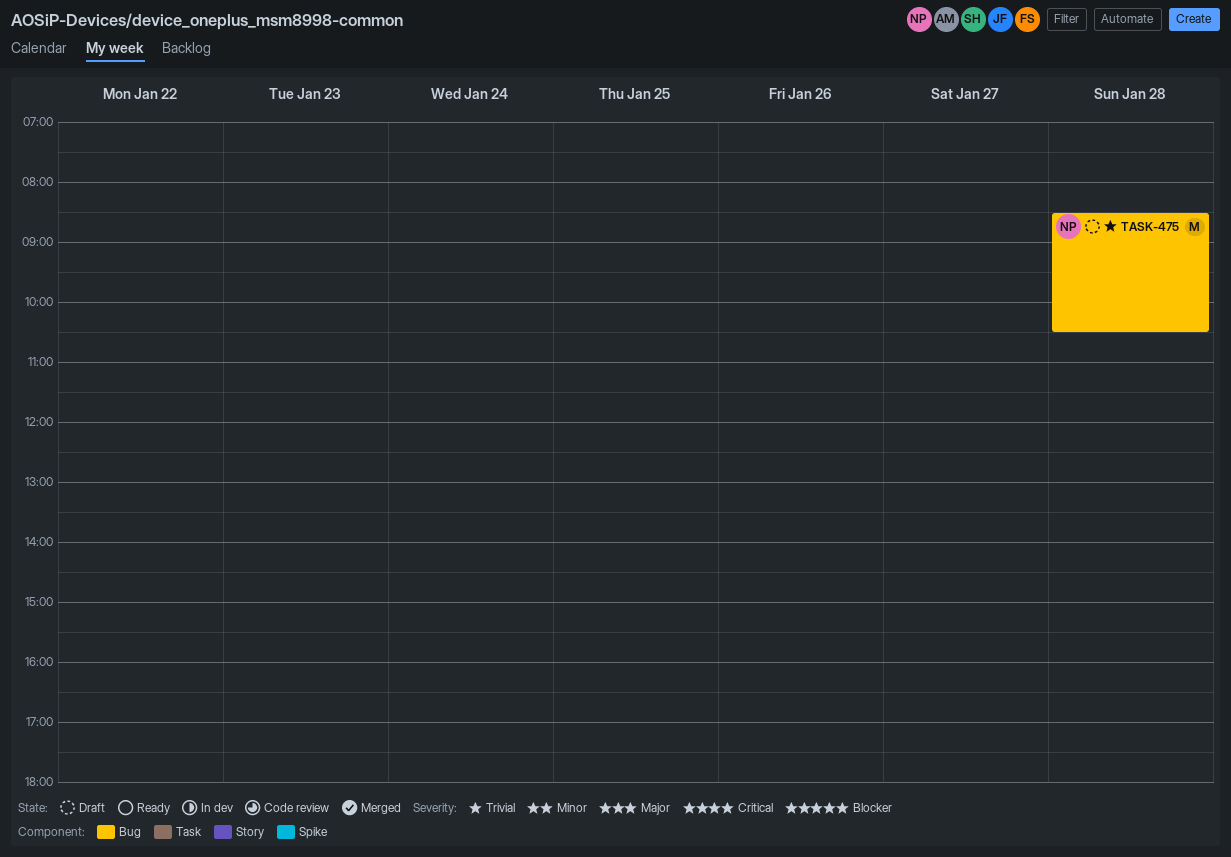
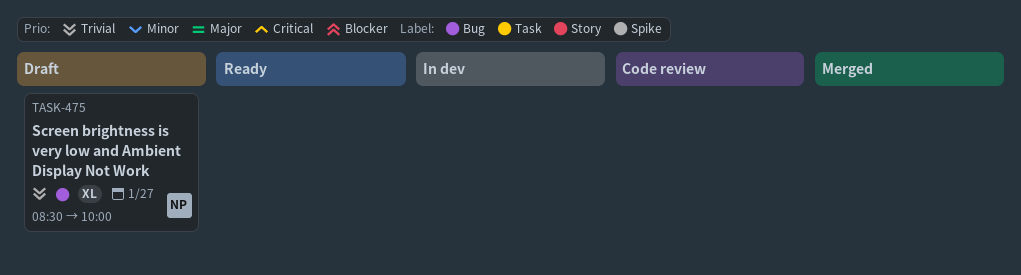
TASK-475, estimate: M -> XL
TASK-475, day: Jan 28 -> Jan 27
TASK-475, ends: 10:30 -> 10:00

